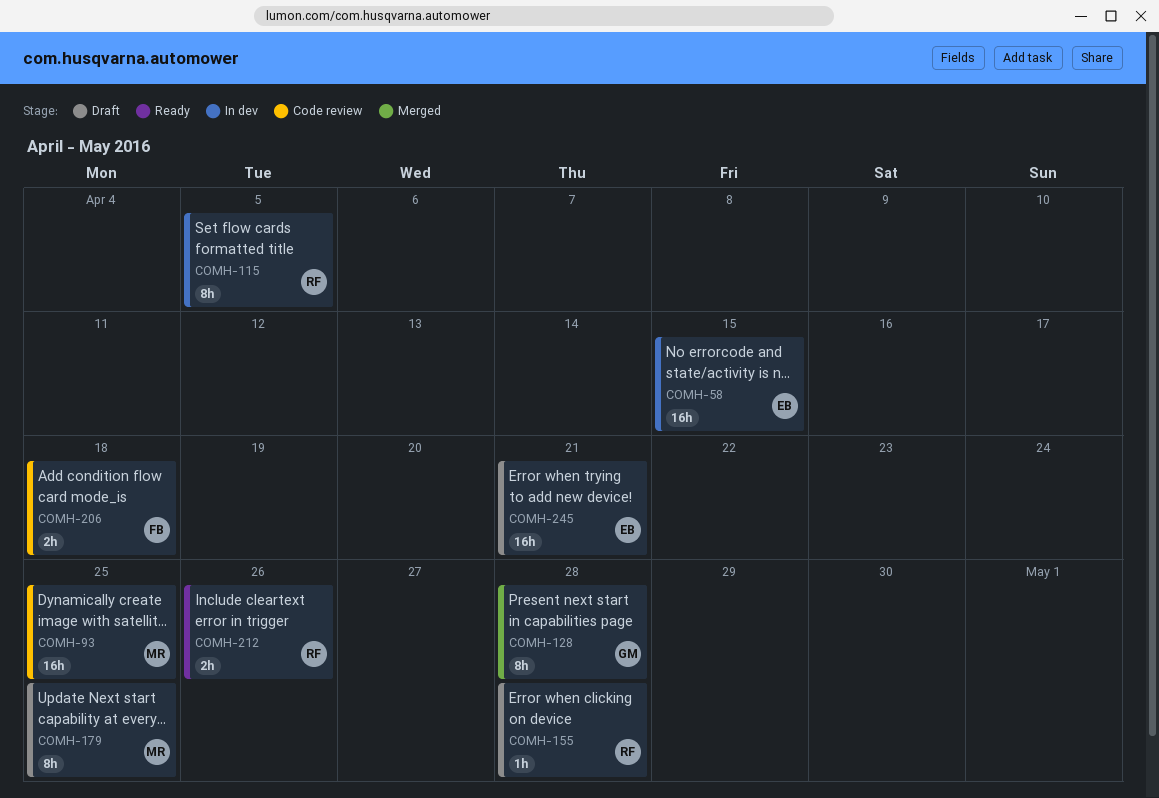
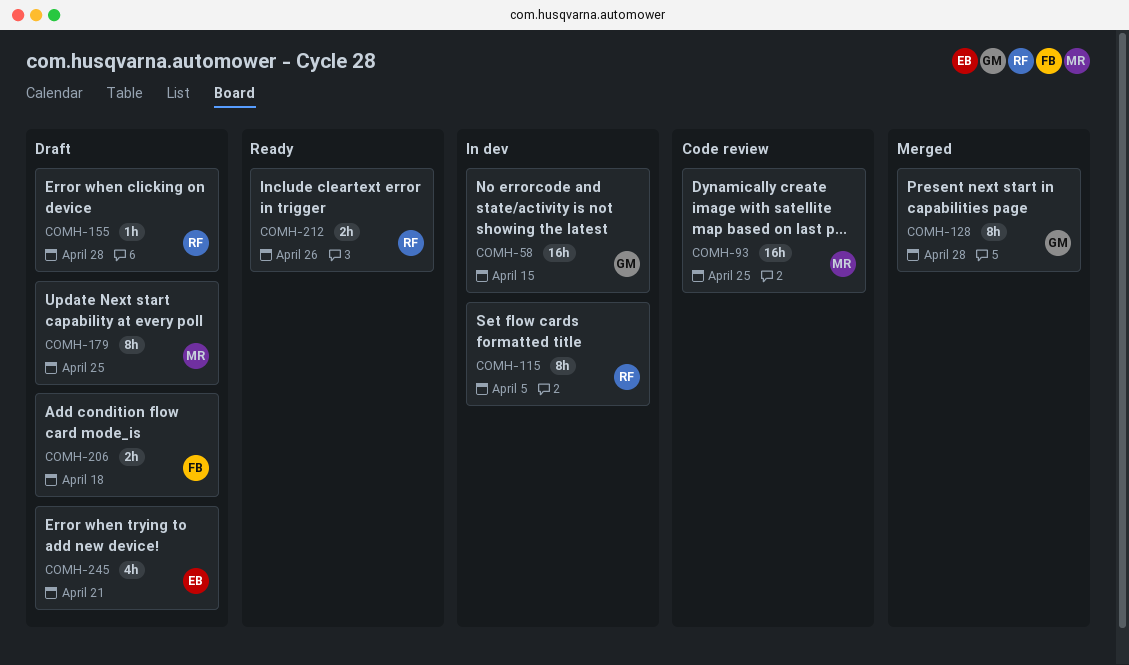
COMH-58, owner: EB -> GM
COMH-206, status: Code review -> Draft
COMH-245, estimate: 16h -> 4h

